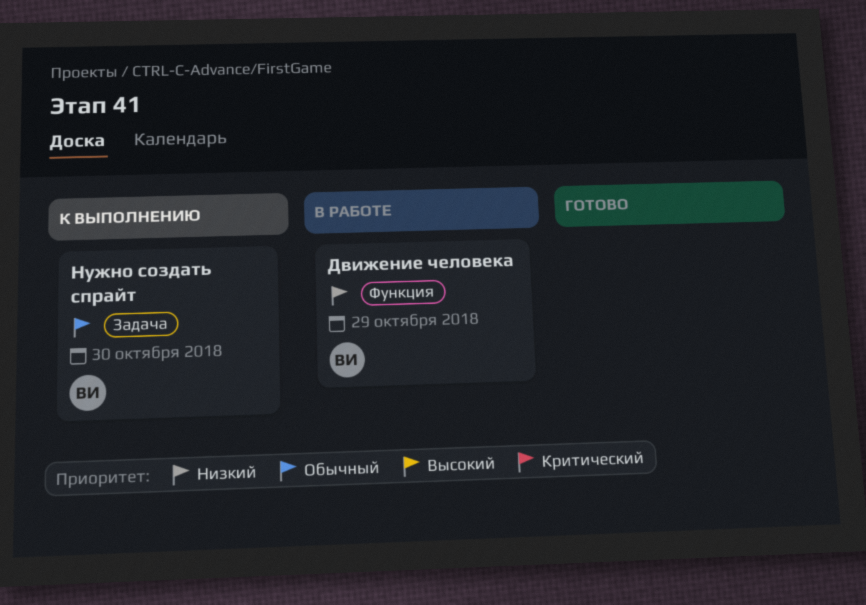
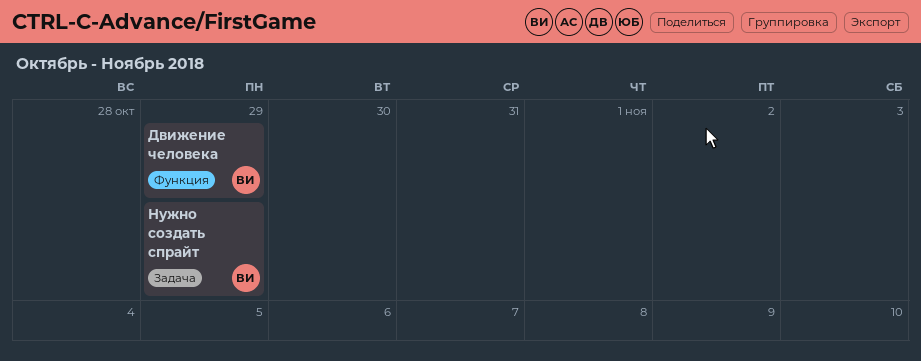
Нужно создать спрайт, due: Oct 30 -> Oct 29

